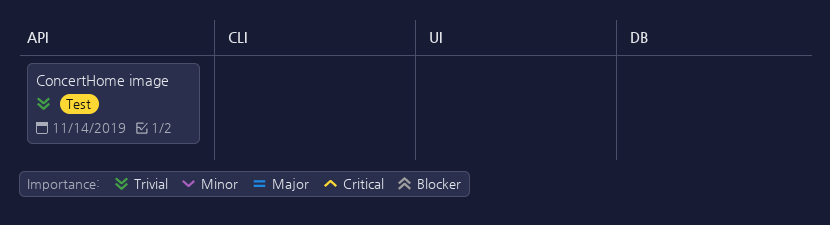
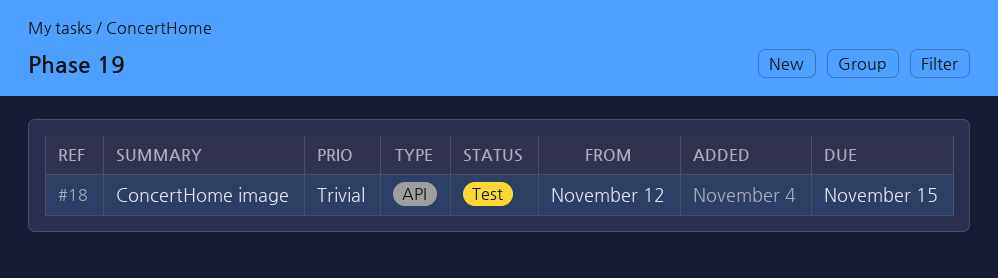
ConcertHome image, due: Nov 14 -> Nov 15

